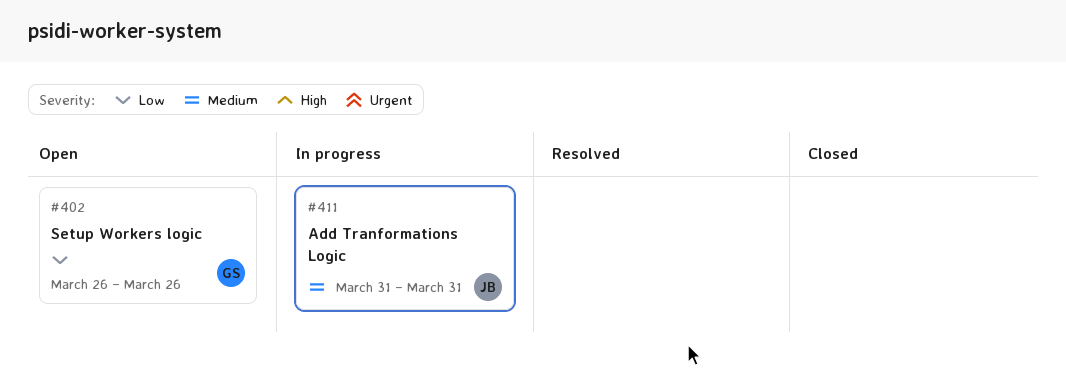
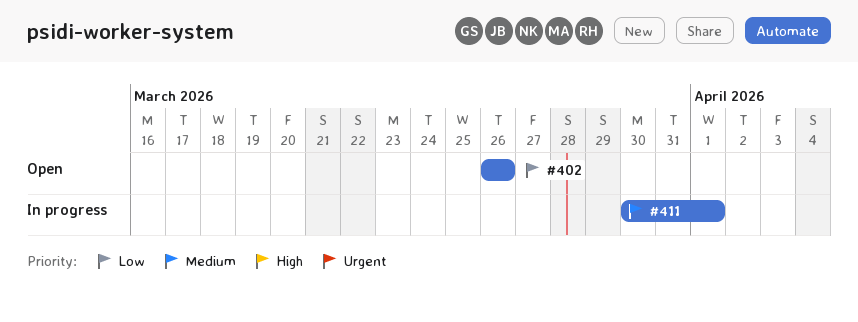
#411, start: Mar 31 -> Mar 30
#411, due: Mar 31 -> Apr 1

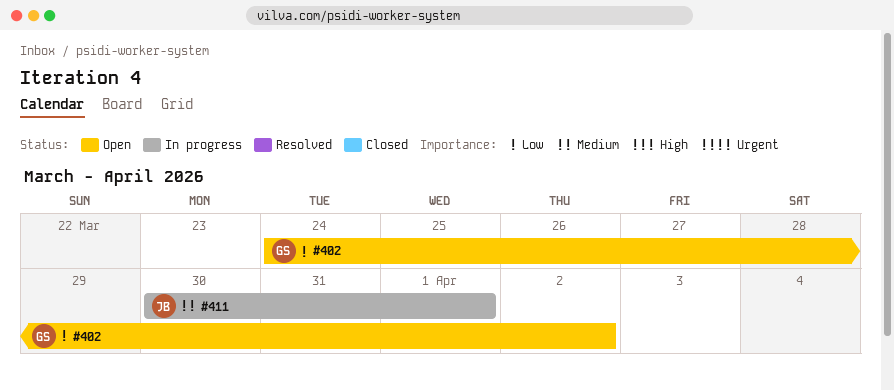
#402, start: Mar 26 -> Mar 24
#402, due: Mar 26 -> Apr 2

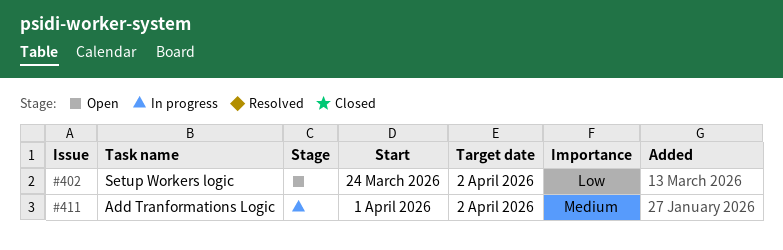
#411, start: Mar 30 -> Apr 1
#411, due: Apr 1 -> Apr 2

